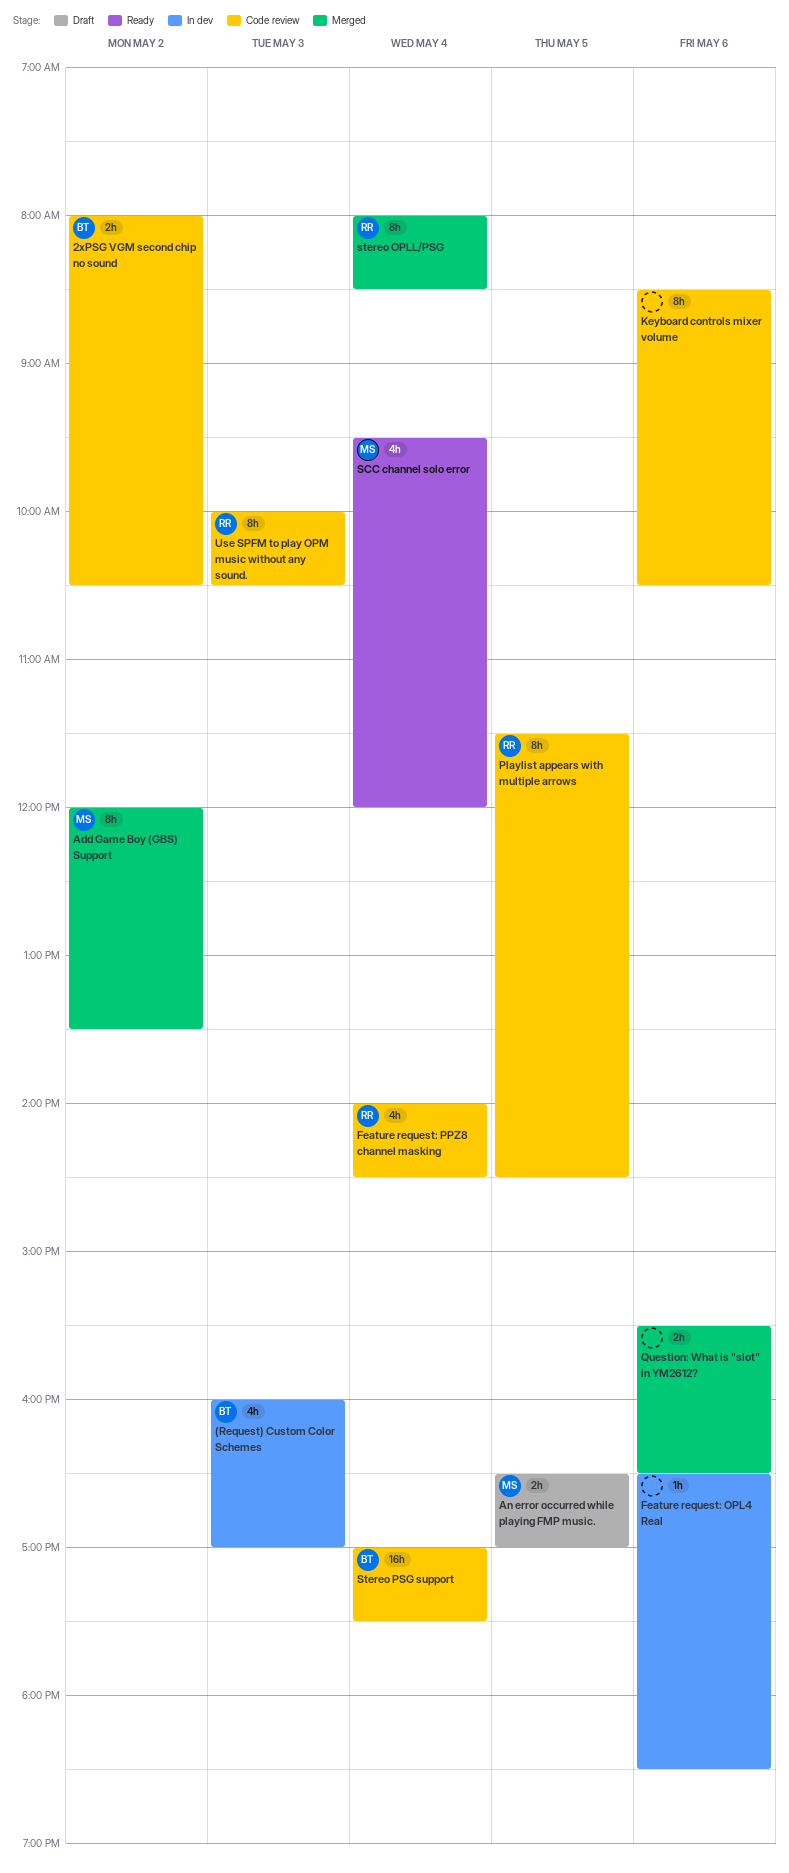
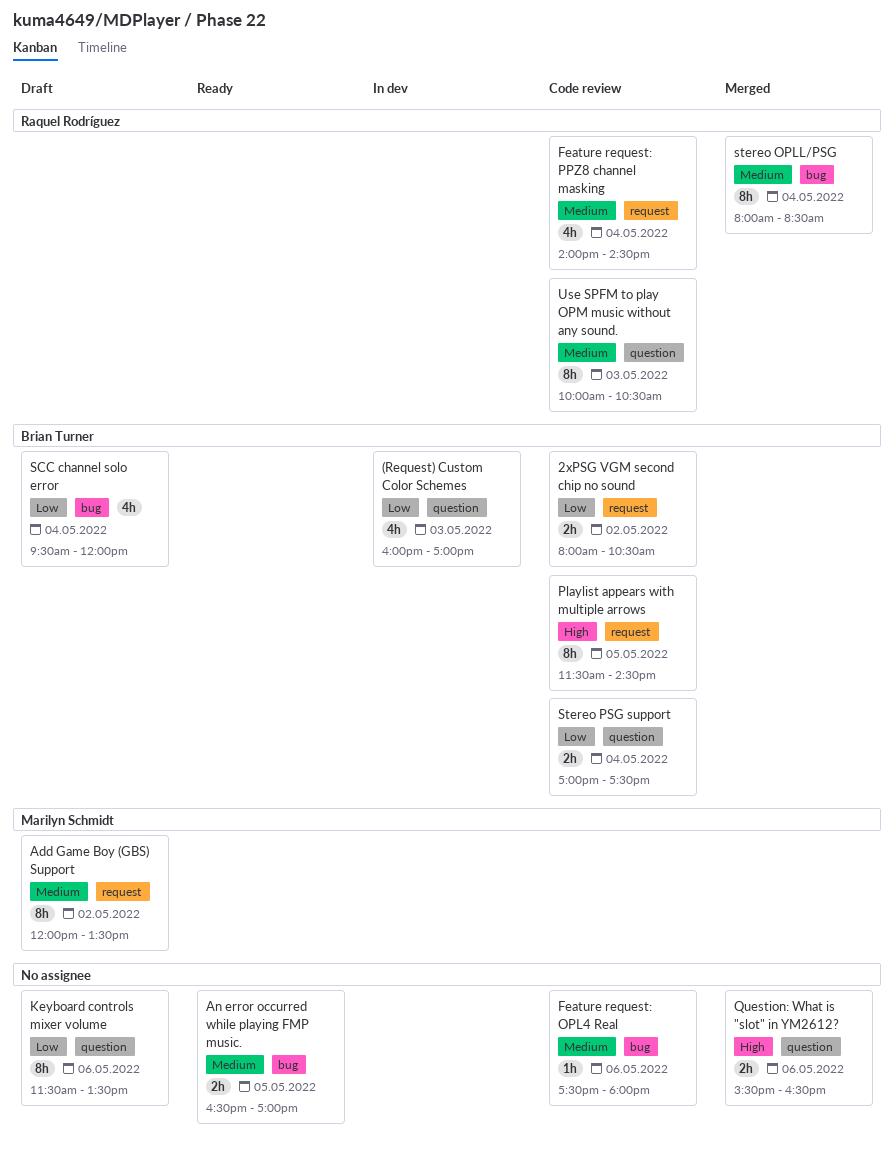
Add Game Boy (GBS) Support, status: Merged -> Draft
An error occurred while playing FMP music., status: Draft -> Ready
An error occurred while playing FMP music., owner: Marilyn Schmidt -> none
Feature request: OPL4 Real, status: In dev -> Code review
Feature request: OPL4 Real, begins: 16:30 -> 17:30
Feature request: OPL4 Real, ends: 18:30 -> 18:00
Keyboard controls mixer volume, status: Code review -> Draft
Keyboard controls mixer volume, begins: 08:30 -> 11:30
Keyboard controls mixer volume, ends: 10:30 -> 13:30
Playlist appears with multiple arrows, owner: Raquel Rodríguez -> Brian Turner
SCC channel solo error, status: Ready -> Draft
SCC channel solo error, owner: Marilyn Schmidt -> Brian Turner
Stereo PSG support, estimate: 16h -> 2h

